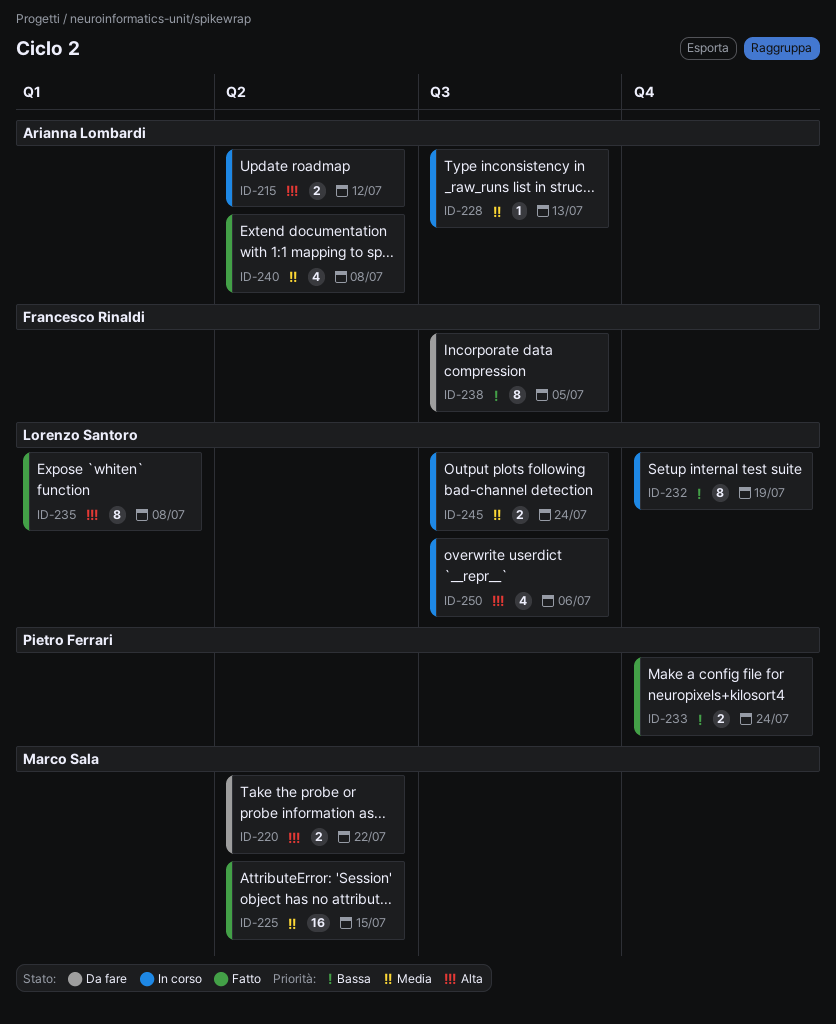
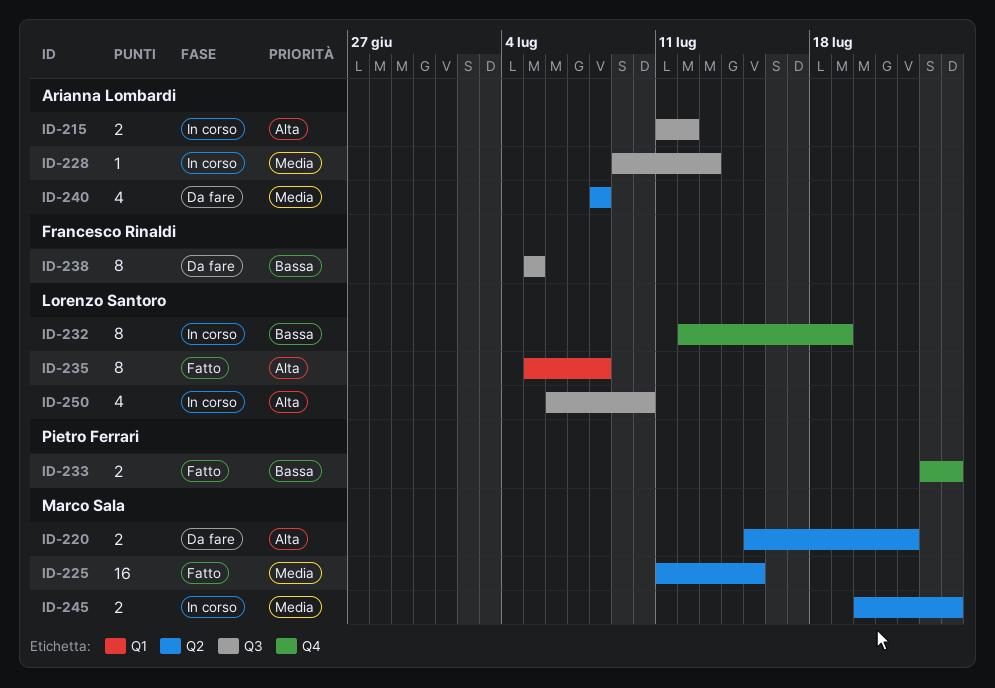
ID-215, label: Q2 -> Q3
ID-240, status: Fatto -> Da fare
ID-245, owner: Lorenzo Santoro -> Marco Sala
ID-245, label: Q3 -> Q2
ID-250, due: Jul 6 -> Jul 10

